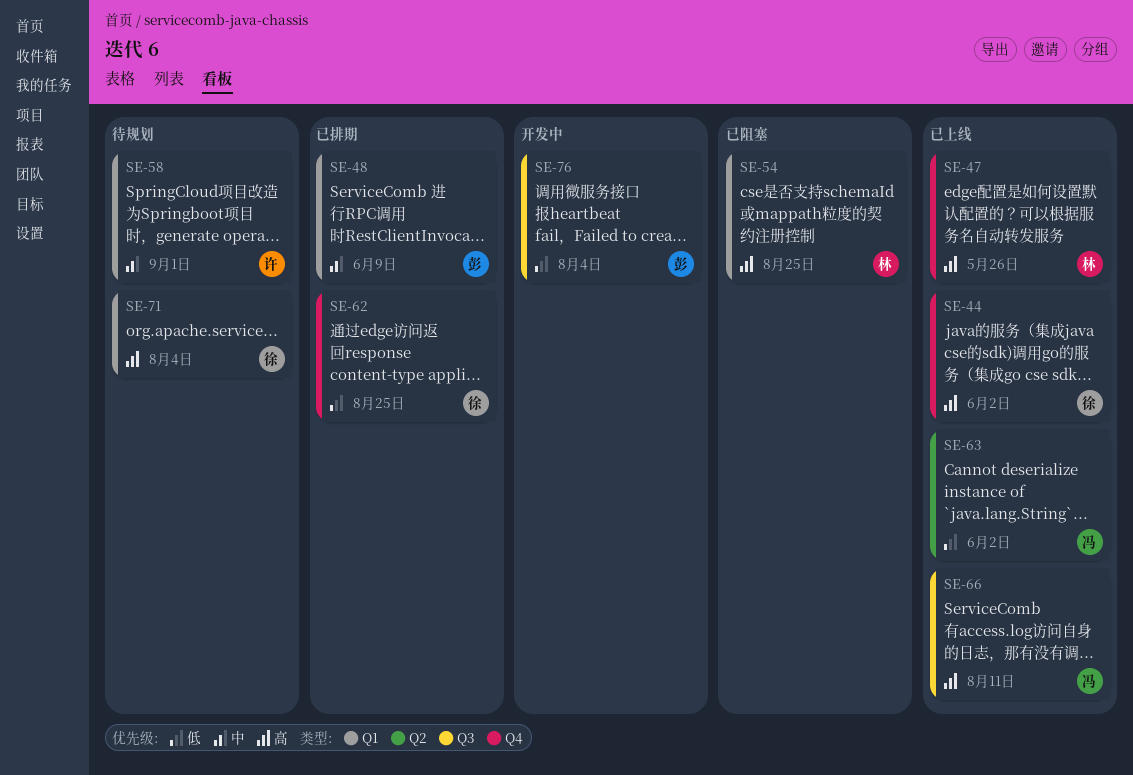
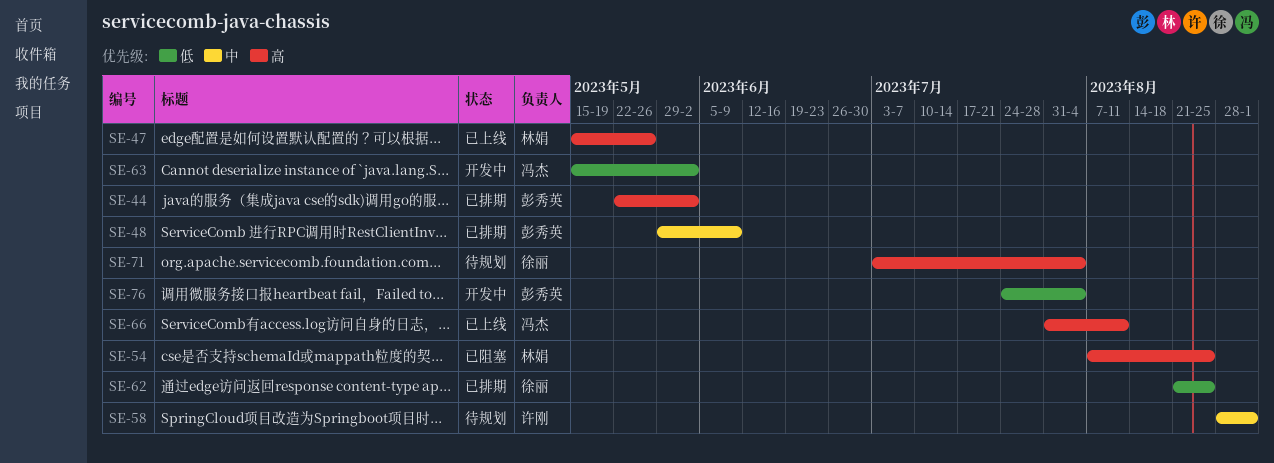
SE-44, status: 已上线 -> 已排期
SE-44, owner: 徐丽 -> 彭秀英
SE-63, status: 已上线 -> 开发中

